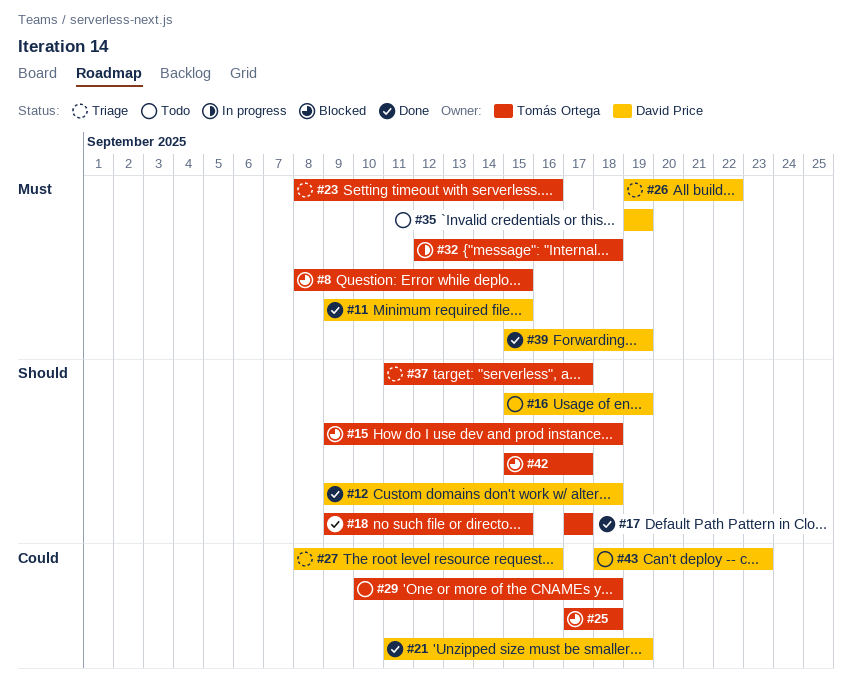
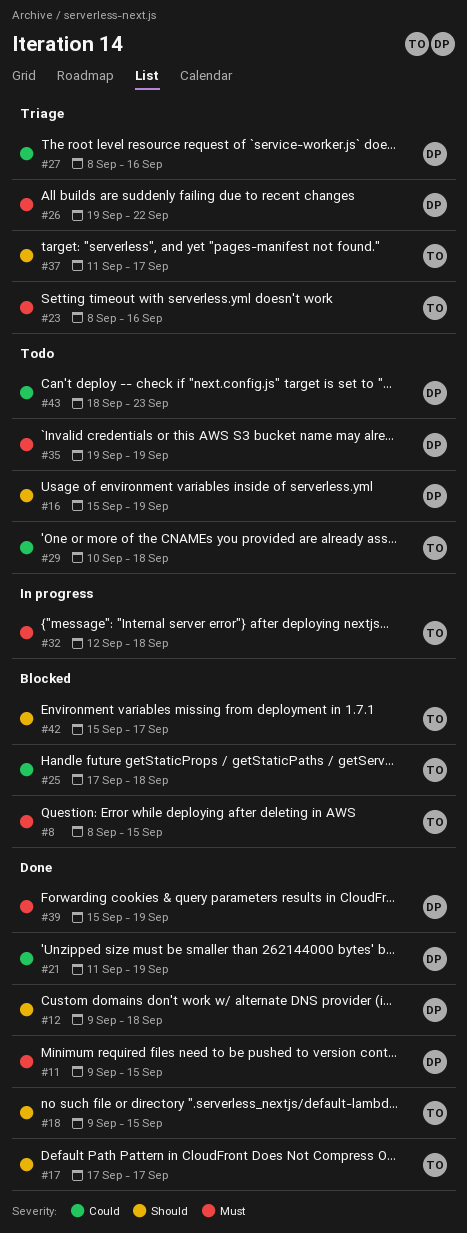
#15: present -> none

